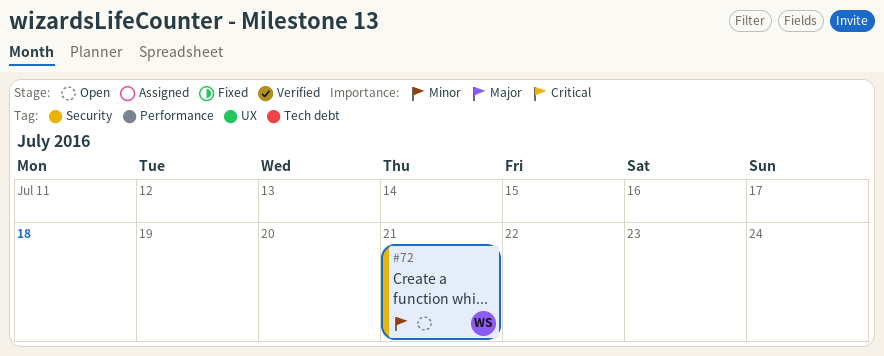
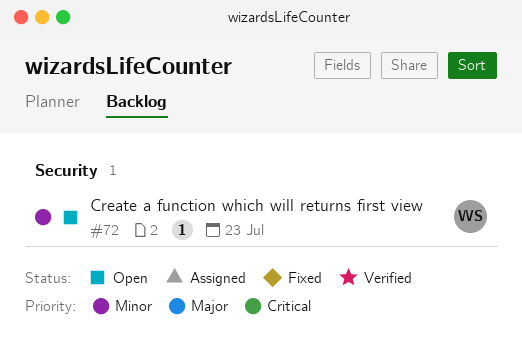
#72, due: Jul 21 -> Jul 23

